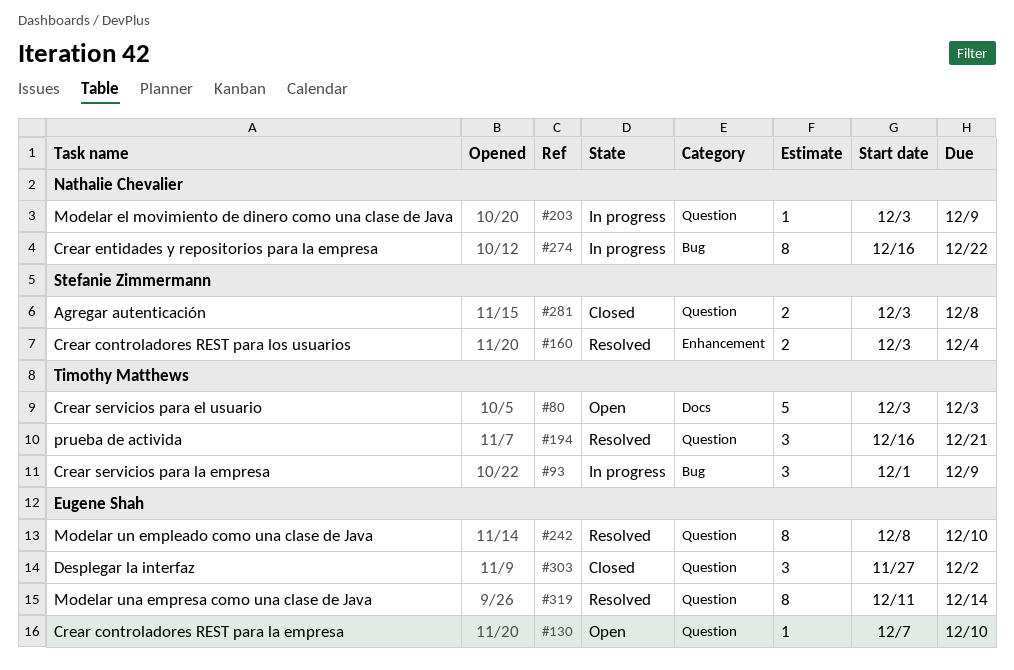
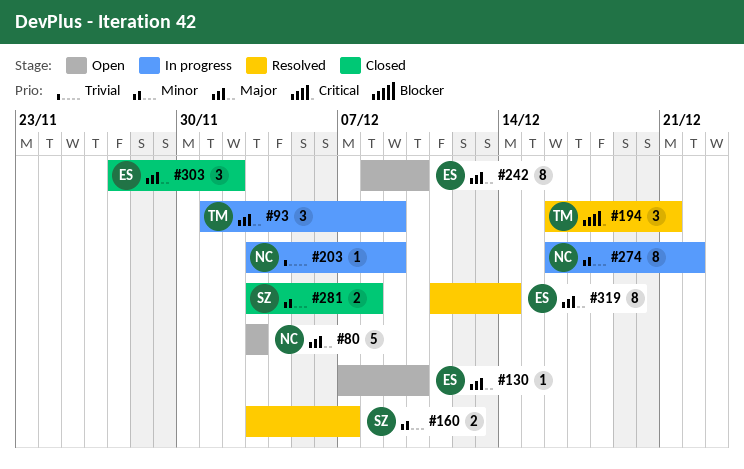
#80, owner: Timothy Matthews -> Nathalie Chevalier
#160, due: Dec 4 -> Dec 7
#242, status: Resolved -> Open

